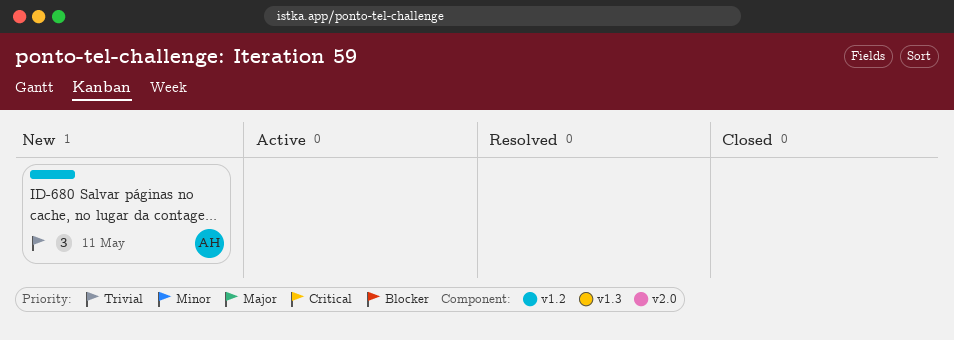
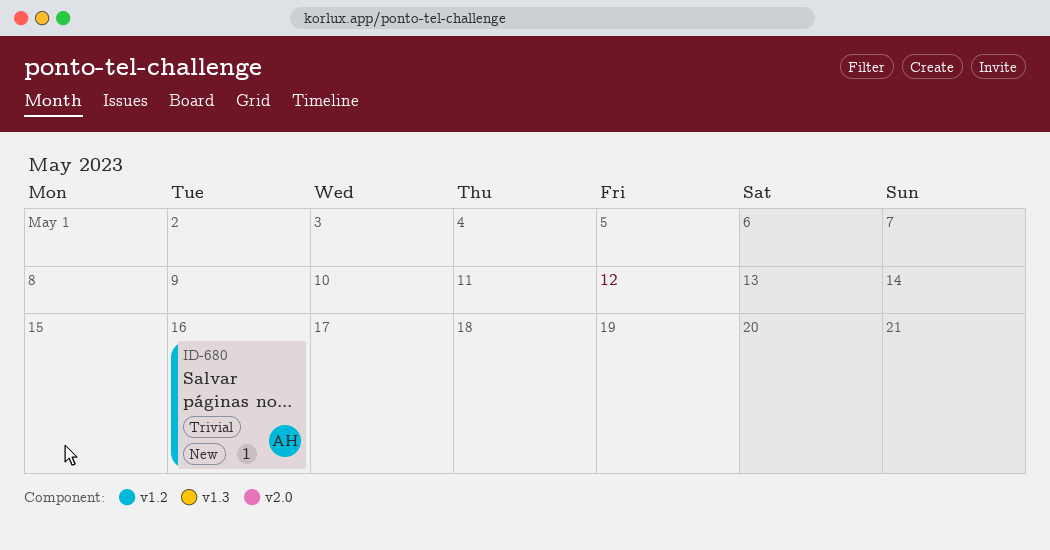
ID-680, estimate: 3 -> 1
ID-680, due: May 11 -> May 16

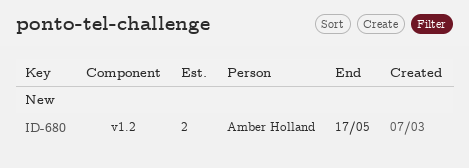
ID-680, estimate: 1 -> 2
ID-680, due: May 16 -> May 17

